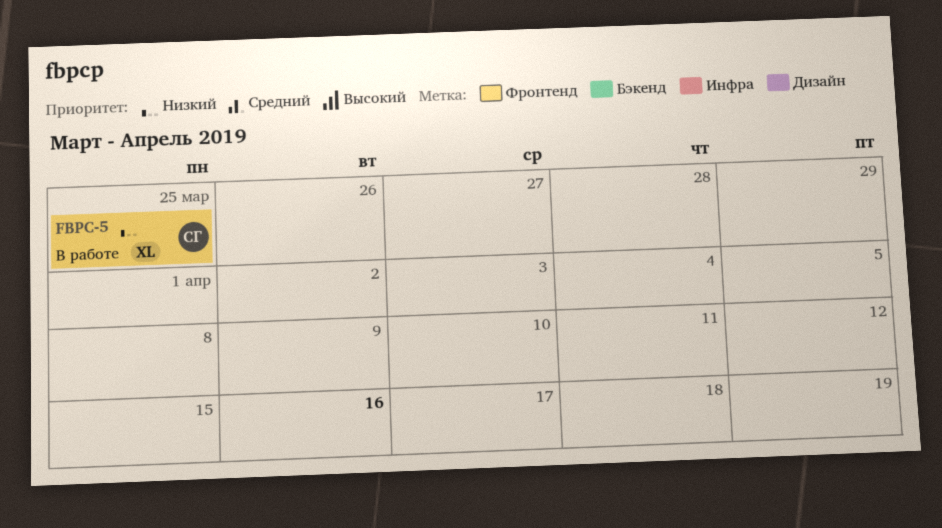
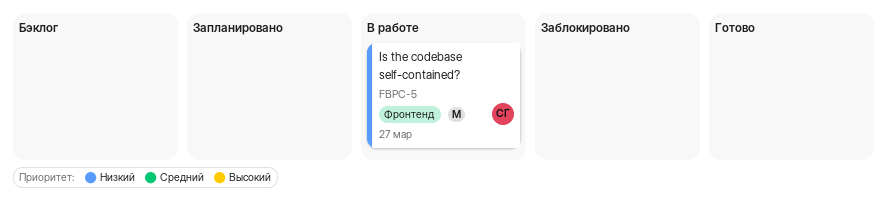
FBPC-5, estimate: XL -> M
FBPC-5, due: Mar 25 -> Mar 27

